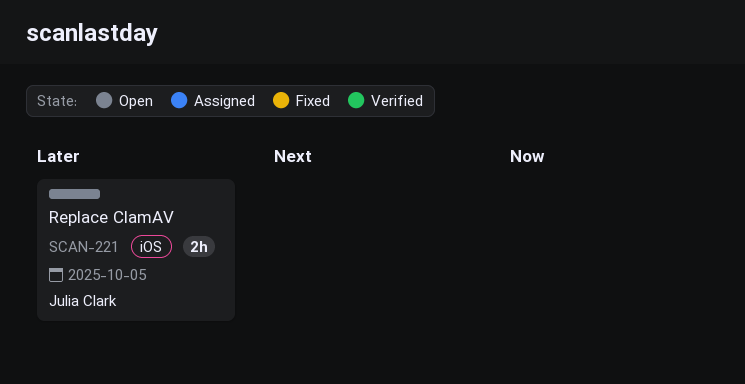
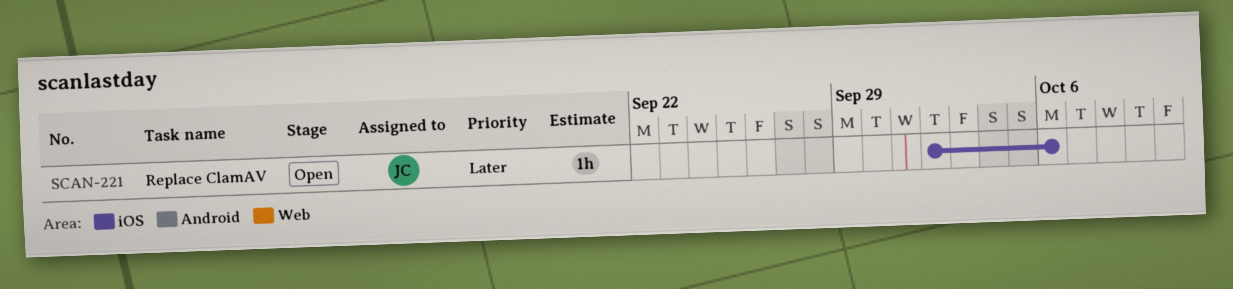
SCAN-221, estimate: 2h -> 1h
SCAN-221, due: Oct 5 -> Oct 6

